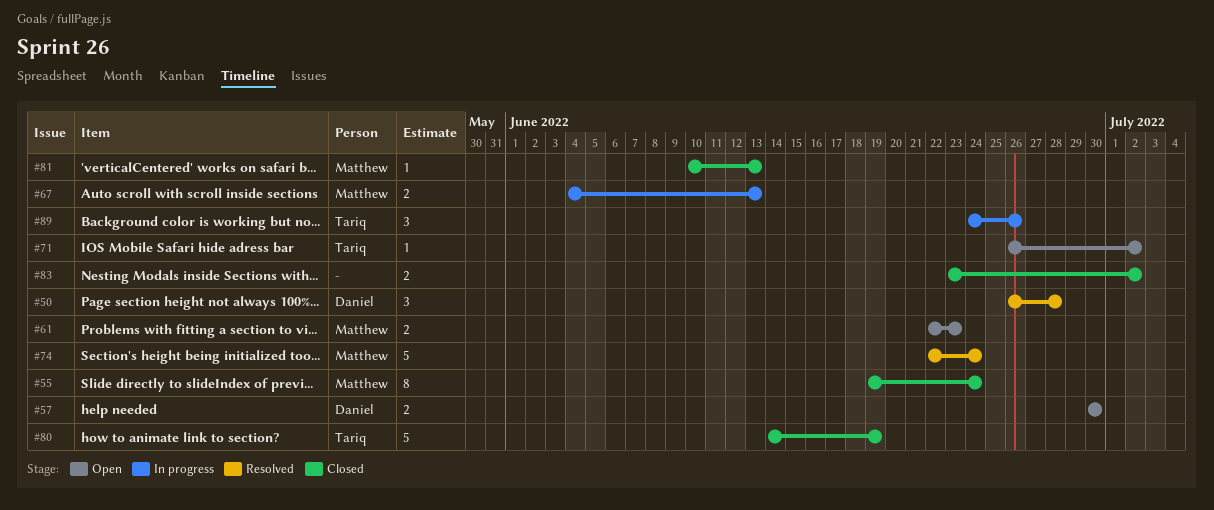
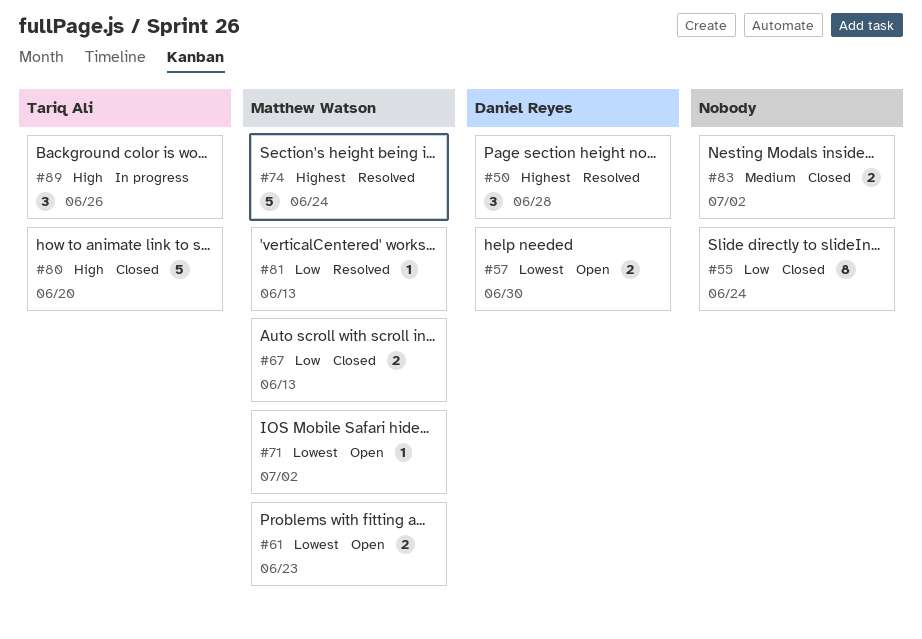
#55, owner: Matthew Watson -> none
#67, status: In progress -> Closed
#71, owner: Tariq Ali -> Matthew Watson
#80, due: Jun 19 -> Jun 20
#81, status: Closed -> Resolved

